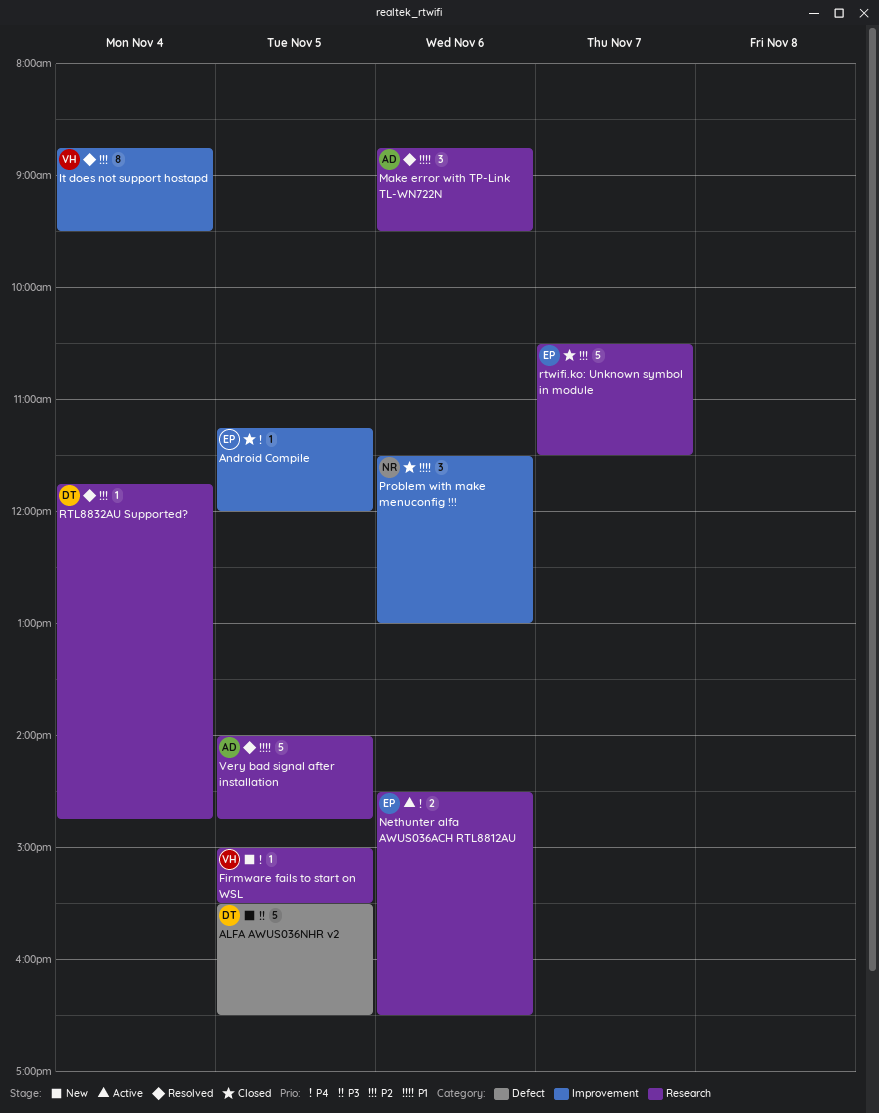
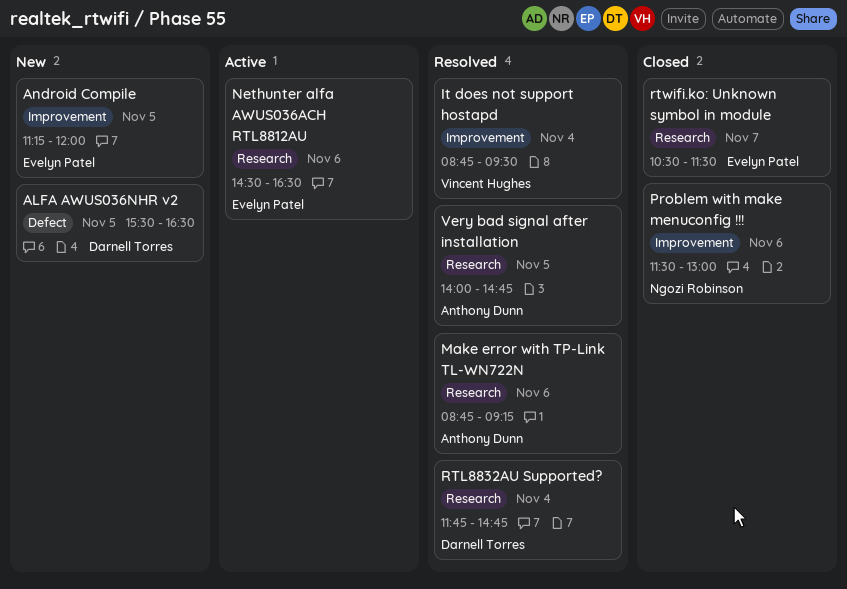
Android Compile, status: Closed -> New
Firmware fails to start on WSL: present -> none
Make error with TP-Link TL-WN722N, ends: 09:30 -> 09:15

